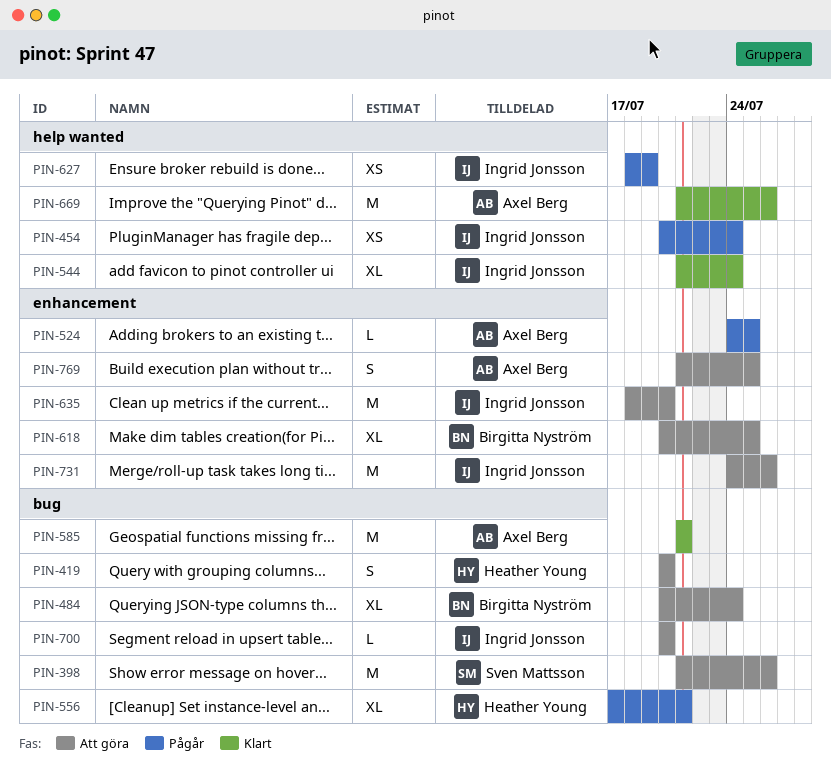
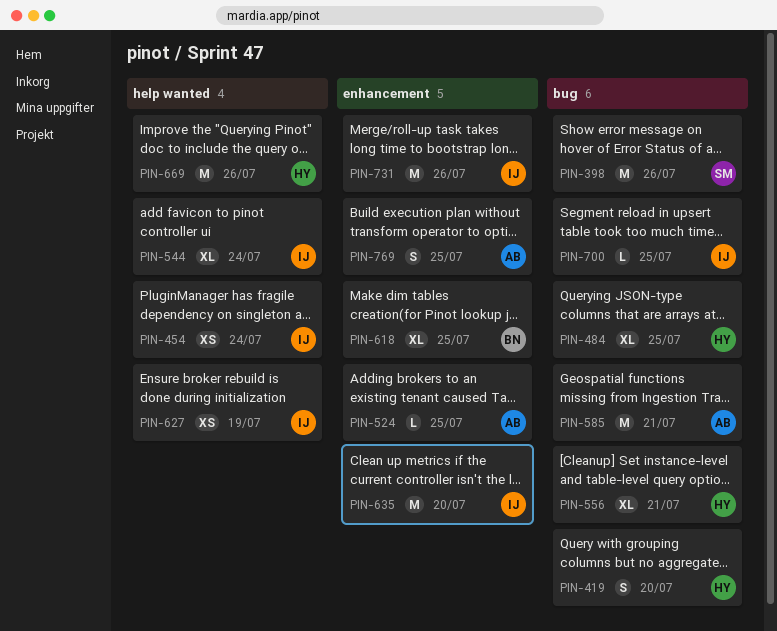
PIN-484, owner: Birgitta Nyström -> Heather Young
PIN-484, due: Jul 24 -> Jul 25
PIN-669, owner: Axel Berg -> Heather Young
PIN-700, due: Jul 20 -> Jul 25

